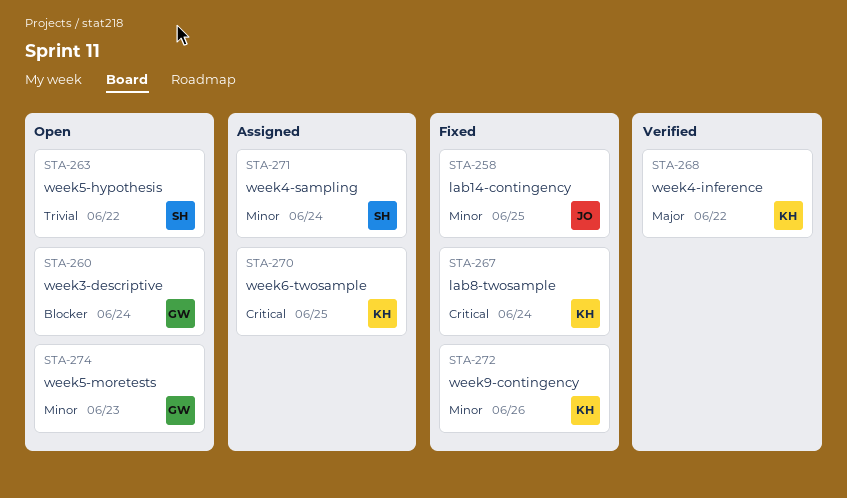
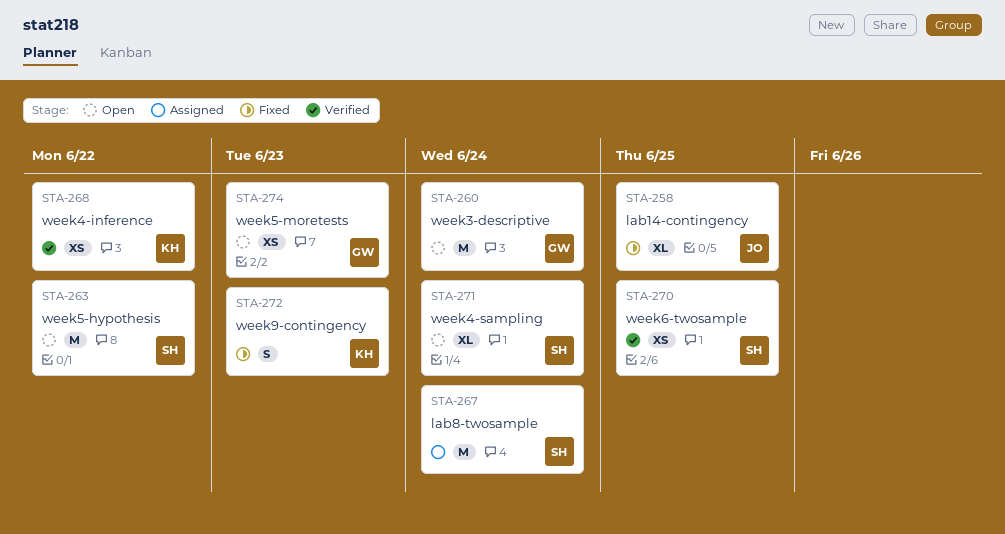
STA-267, status: Fixed -> Assigned
STA-267, owner: KH -> SH
STA-270, status: Assigned -> Verified
STA-270, owner: KH -> SH
STA-271, status: Assigned -> Open
STA-272, due: Jun 26 -> Jun 23

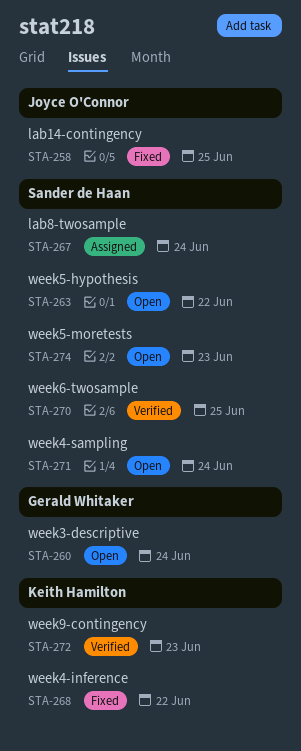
STA-268, status: Verified -> Fixed
STA-272, status: Fixed -> Verified
STA-274, owner: Gerald Whitaker -> Sander de Haan

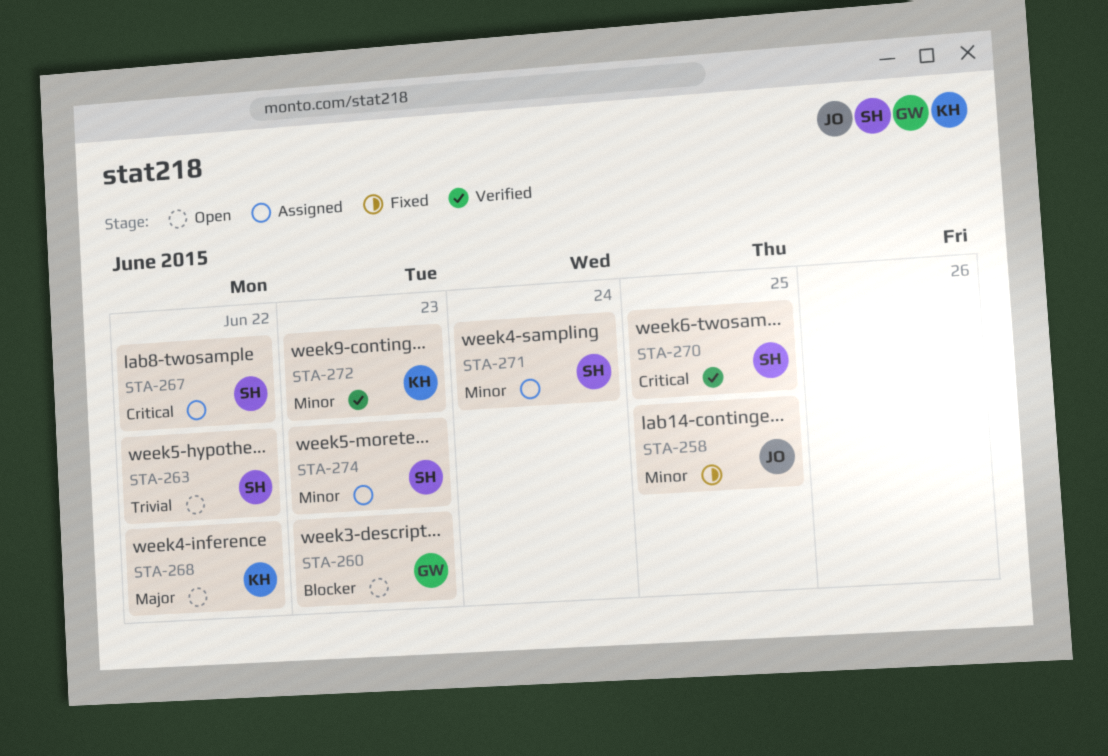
STA-260, due: Jun 24 -> Jun 23
STA-267, due: Jun 24 -> Jun 22
STA-268, status: Fixed -> Open
STA-271, status: Open -> Assigned
STA-274, status: Open -> Assigned

